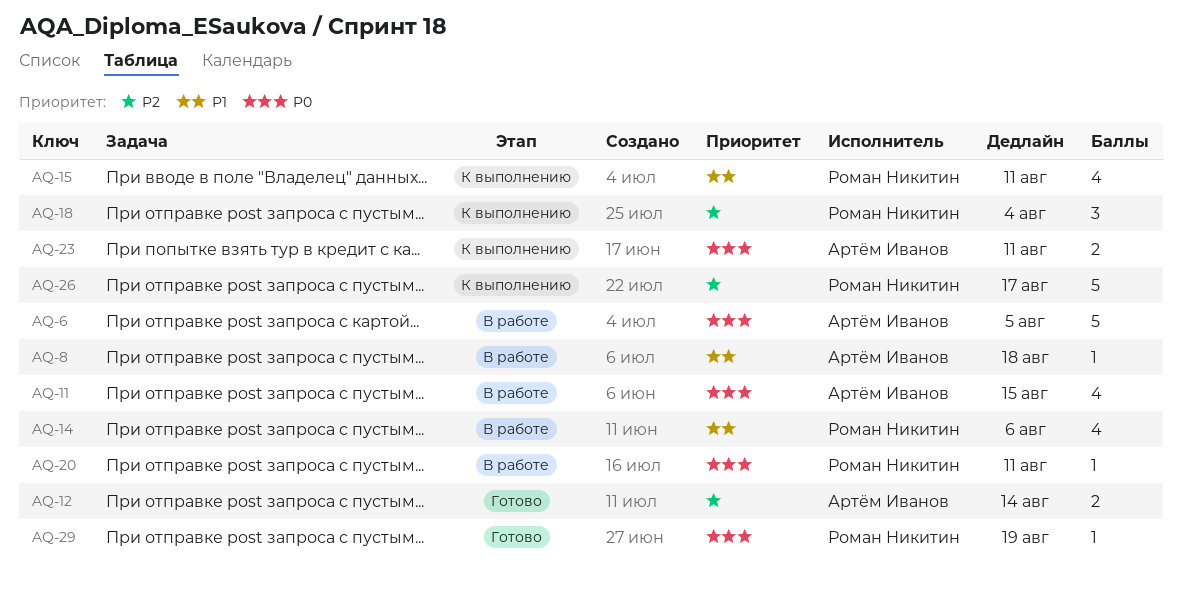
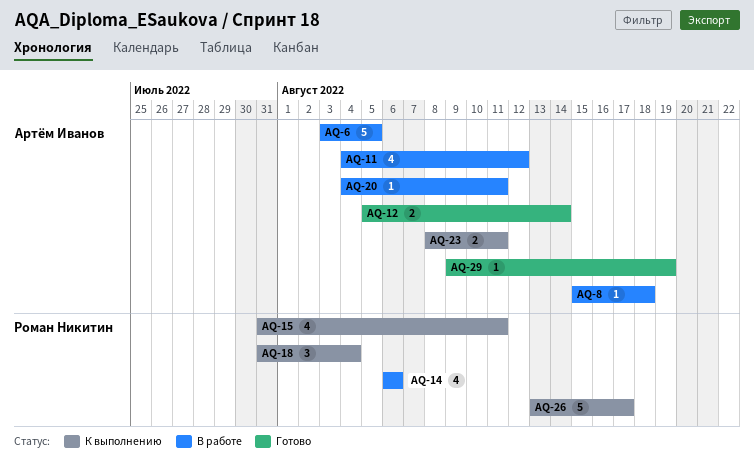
AQ-11, due: Aug 15 -> Aug 12
AQ-20, owner: Роман Никитин -> Артём Иванов
AQ-29, owner: Роман Никитин -> Артём Иванов

